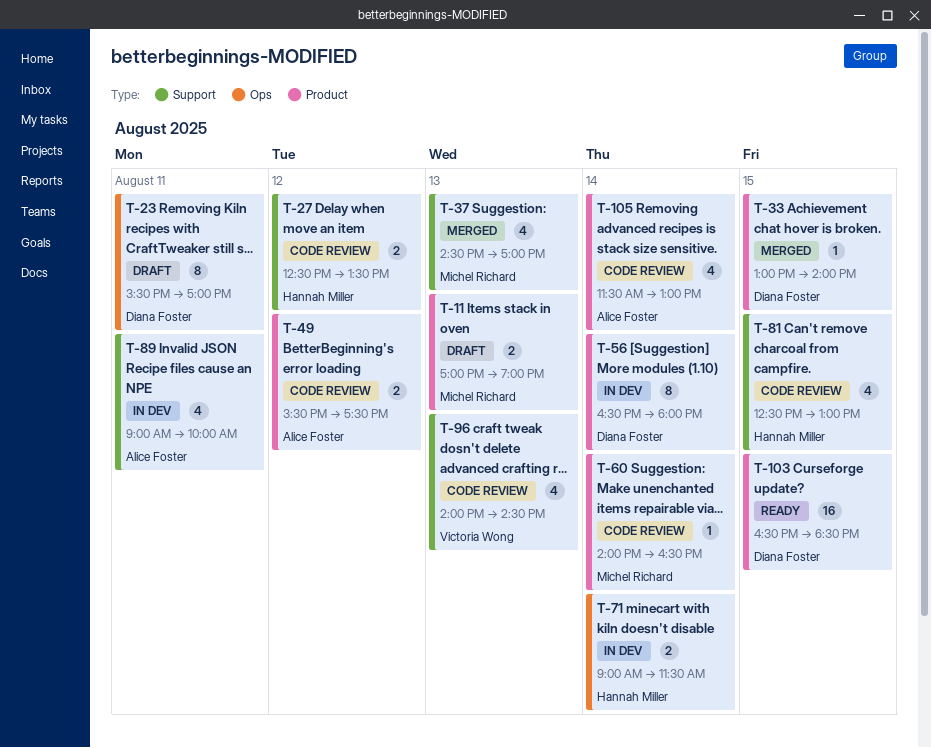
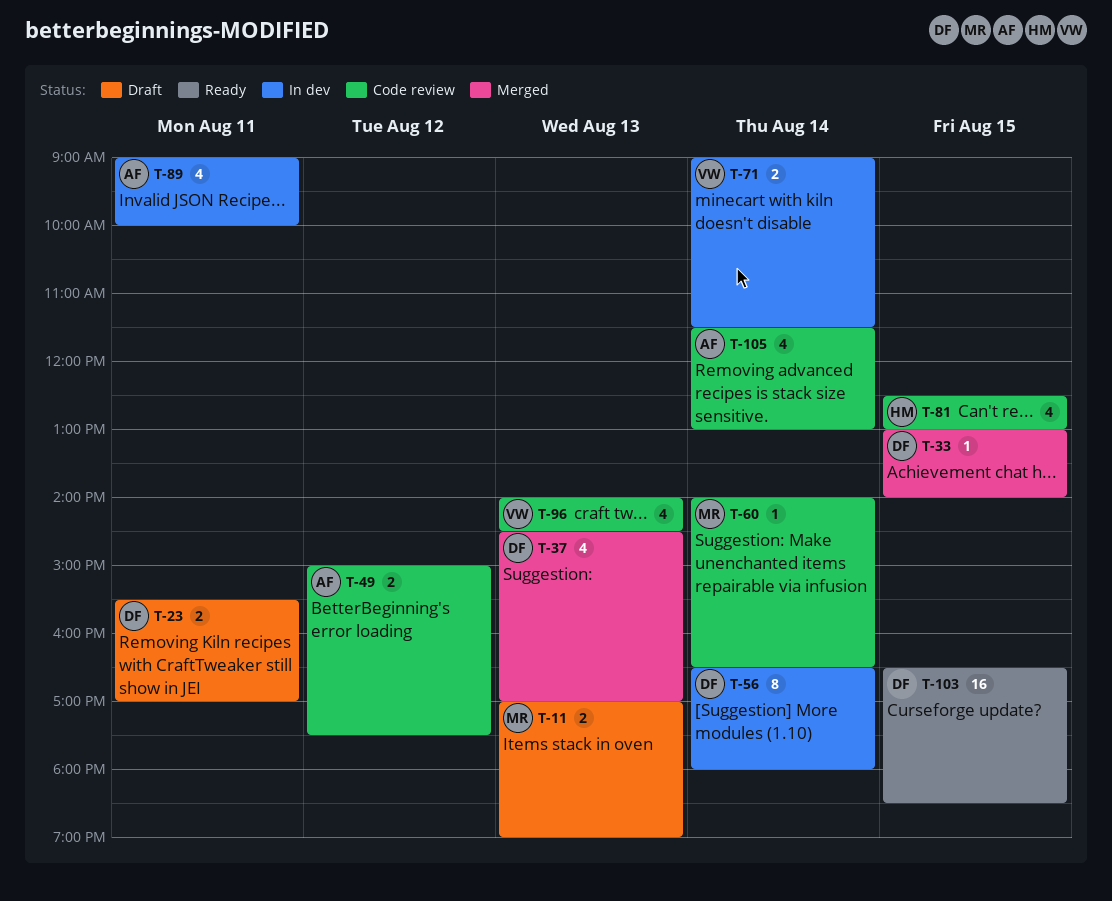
T-23, estimate: 8 -> 2
T-27: present -> none
T-37, owner: Michel Richard -> Diana Foster
T-49, begins: 15:30 -> 15:00
T-71, owner: Hannah Miller -> Victoria Wong

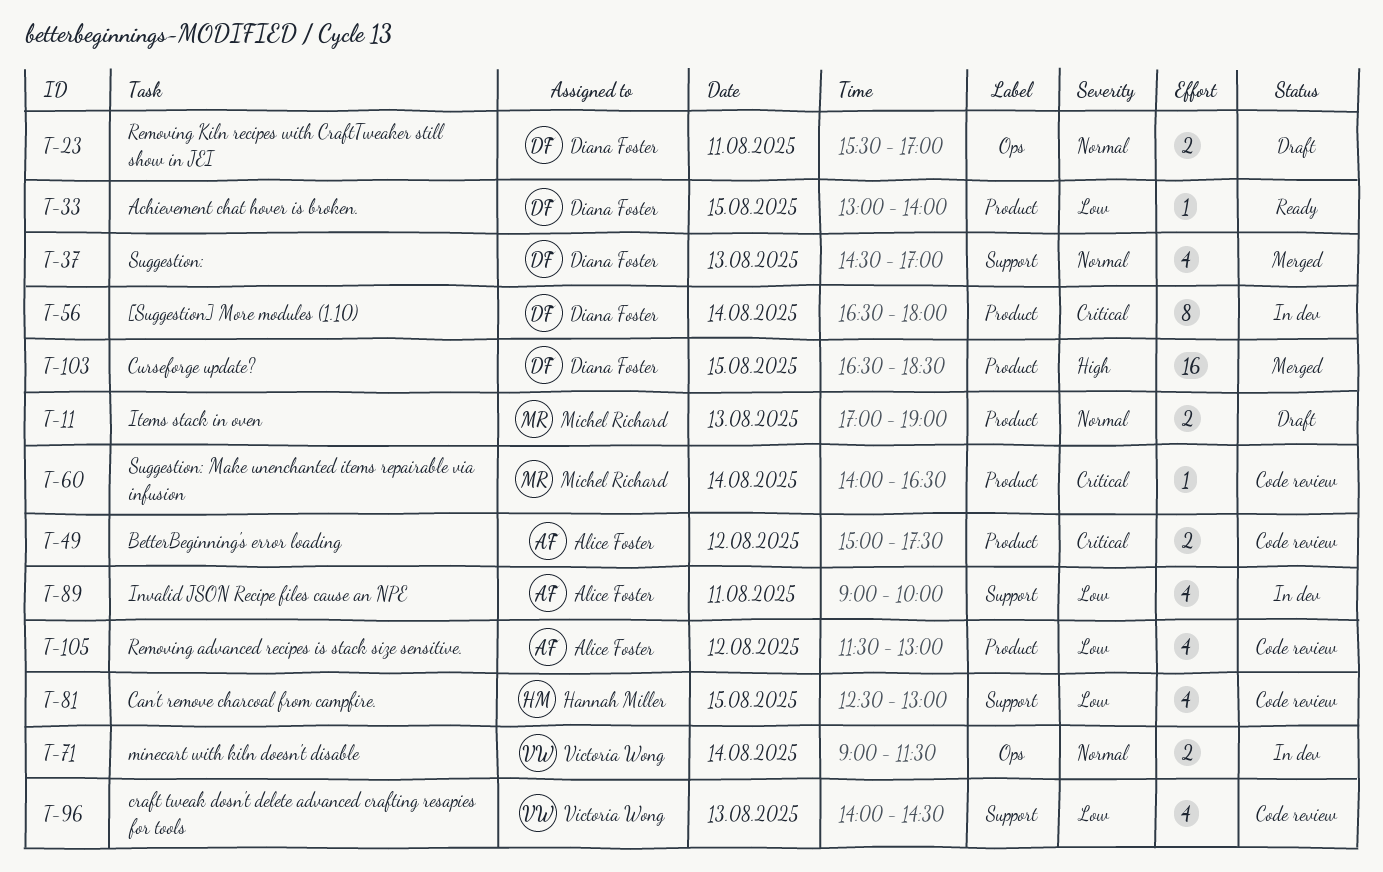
T-33, status: Merged -> Ready
T-103, status: Ready -> Merged
T-105, day: Aug 14 -> Aug 12

